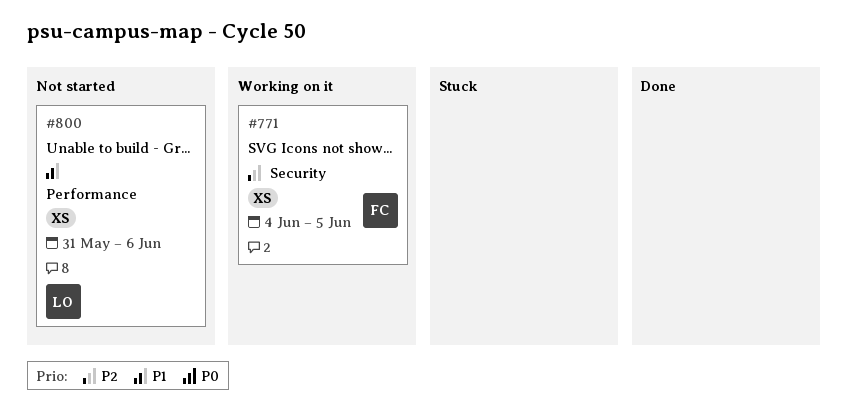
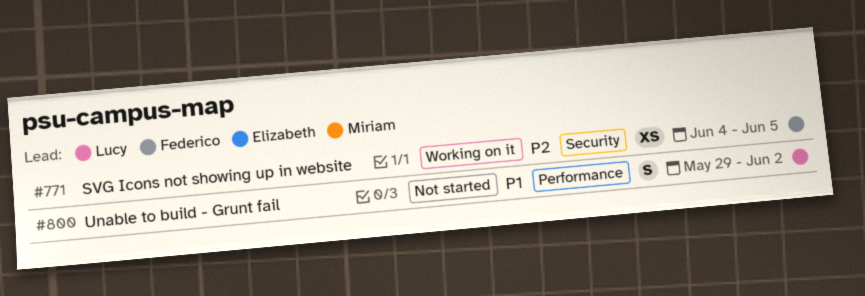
#800, estimate: XS -> S
#800, start: May 31 -> May 29
#800, due: Jun 6 -> Jun 2

